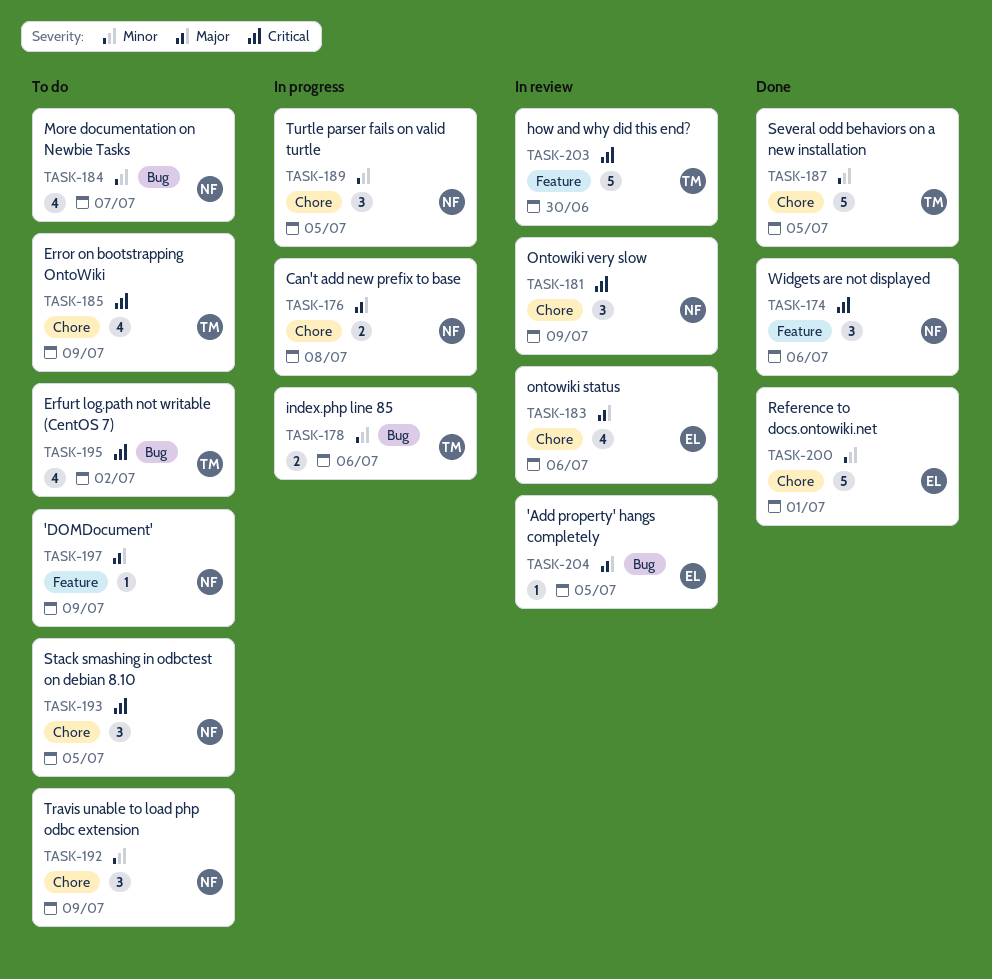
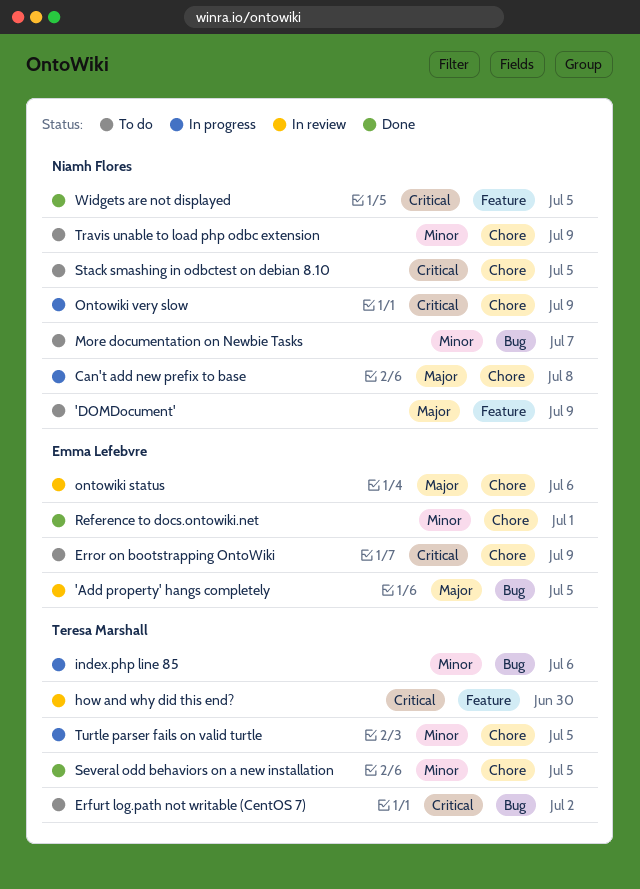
Error on bootstrapping OntoWiki, owner: Teresa Marshall -> Emma Lefebvre
Ontowiki very slow, status: In review -> In progress
Turtle parser fails on valid turtle, owner: Niamh Flores -> Teresa Marshall
Widgets are not displayed, due: Jul 6 -> Jul 5

